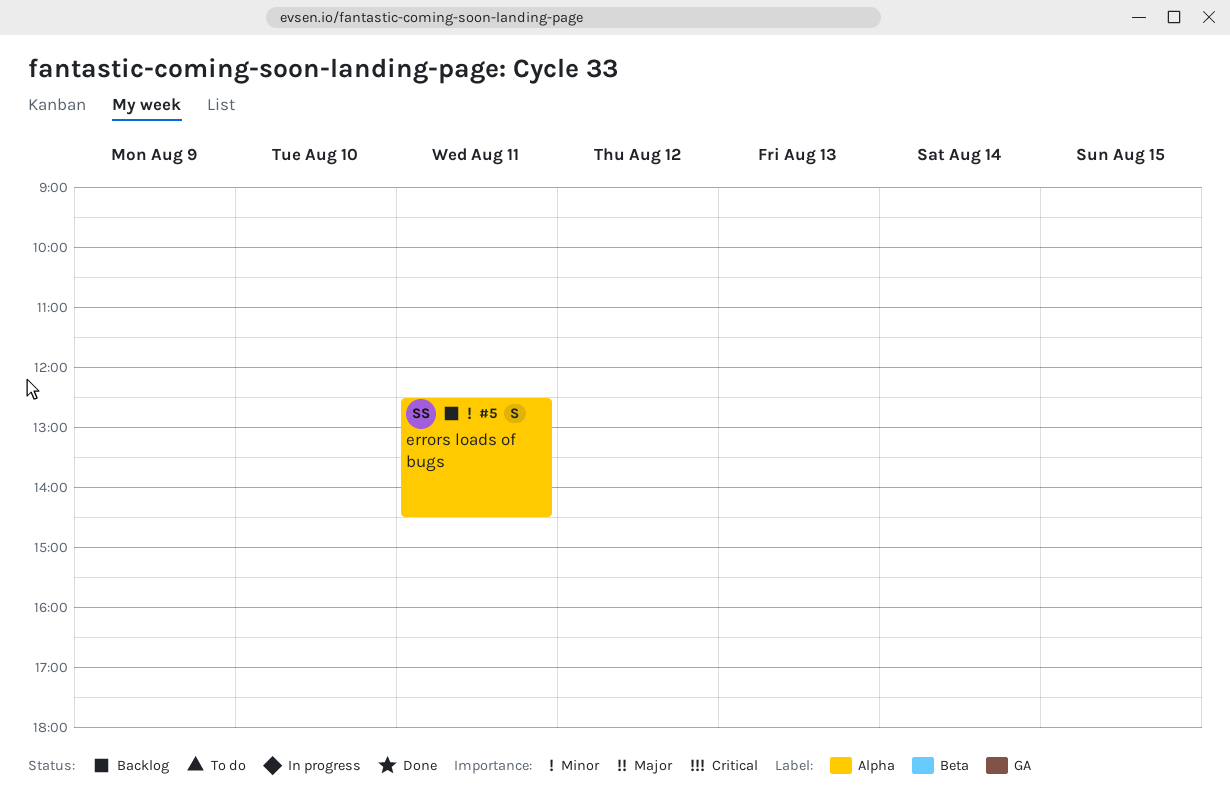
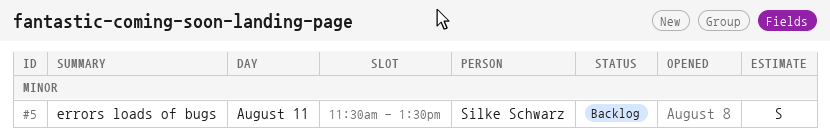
#5, begins: 12:30 -> 11:30
#5, ends: 14:30 -> 13:30

